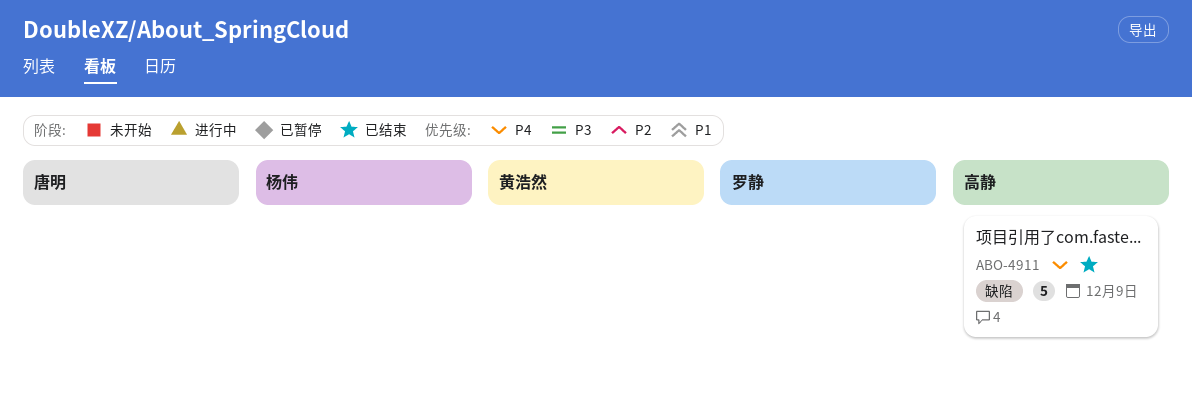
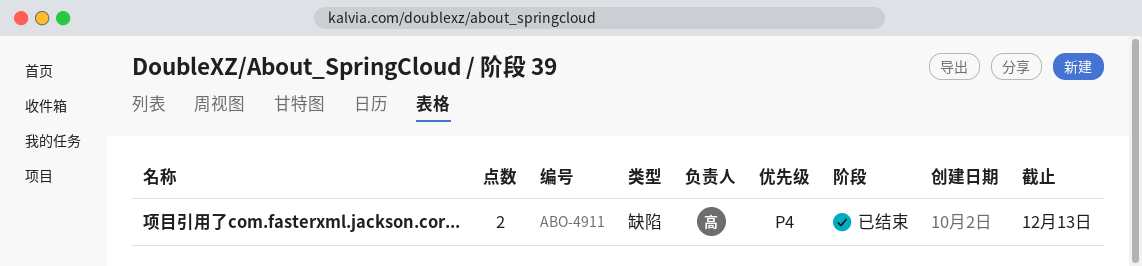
ABO-4911, estimate: 5 -> 2
ABO-4911, due: Dec 9 -> Dec 13

